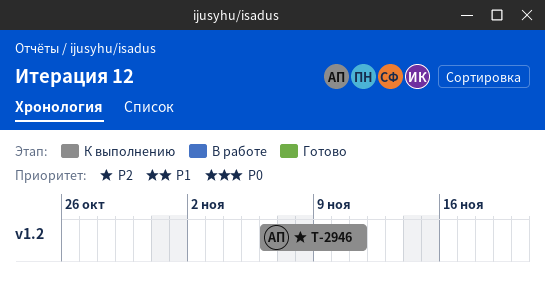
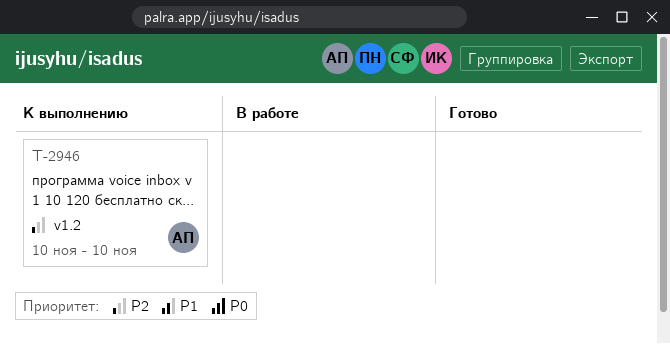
T-2946, start: Nov 6 -> Nov 10
T-2946, due: Nov 11 -> Nov 10

